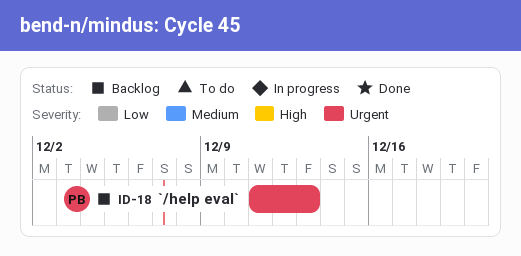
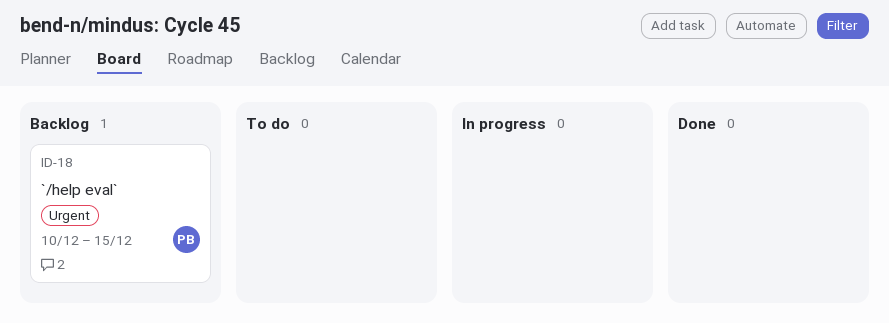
ID-18, start: Dec 11 -> Dec 10
ID-18, due: Dec 13 -> Dec 15

